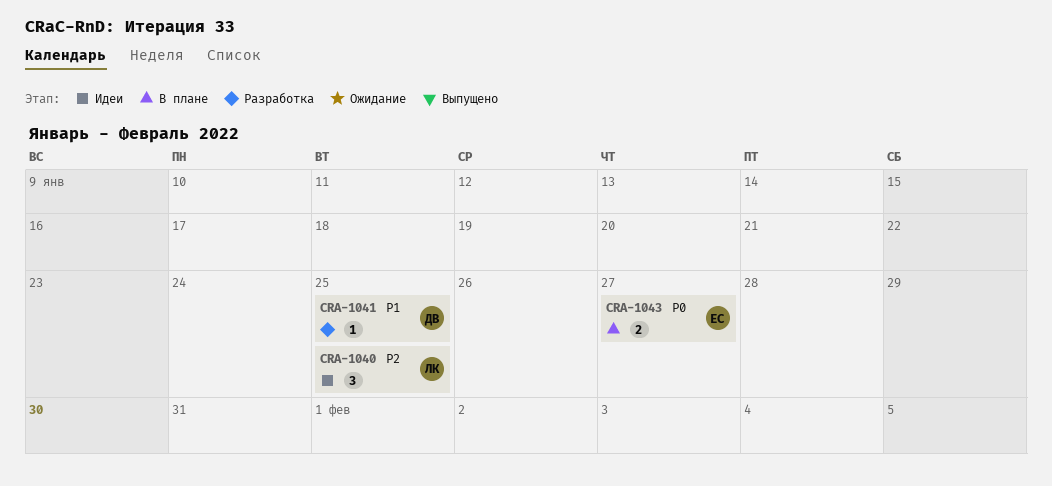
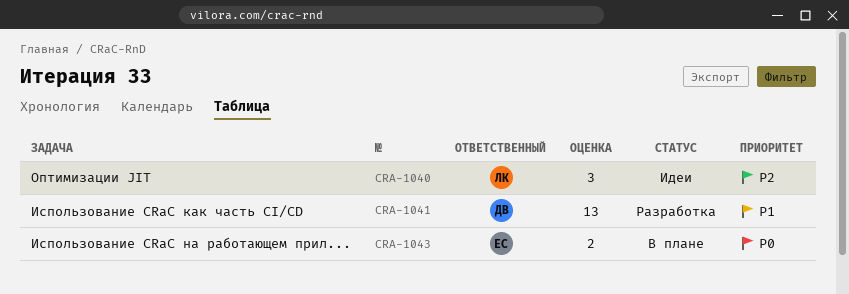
CRA-1041, estimate: 1 -> 13

